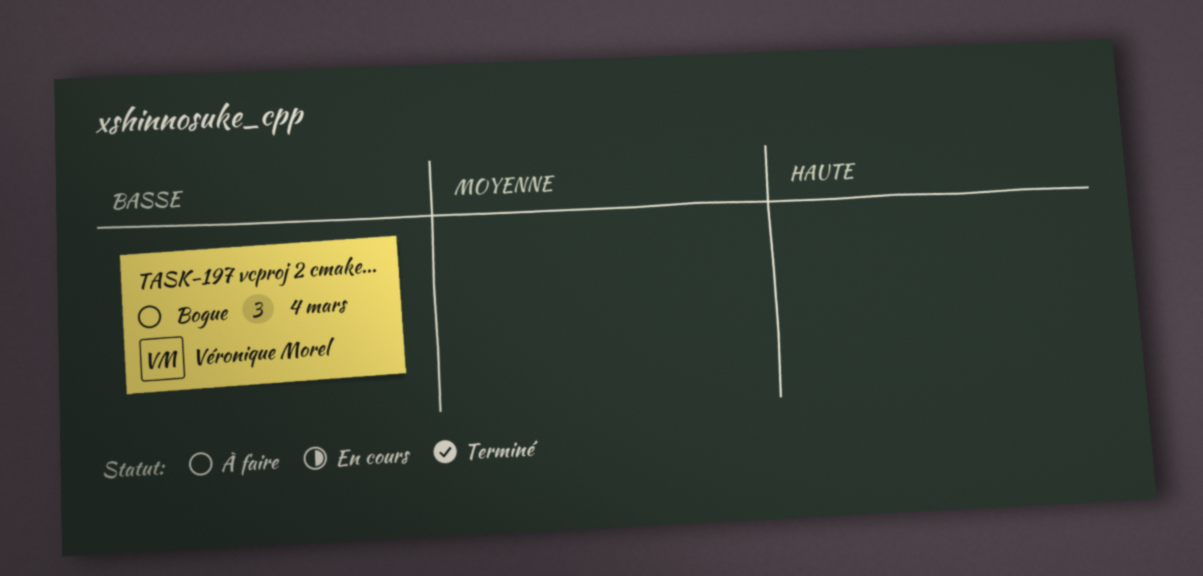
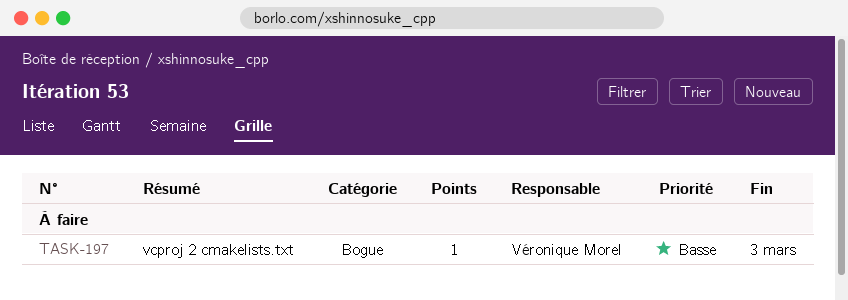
TASK-197, estimate: 3 -> 1
TASK-197, due: Mar 4 -> Mar 3

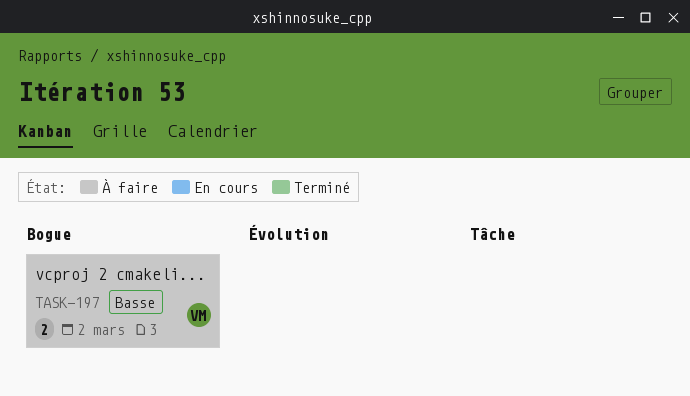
TASK-197, estimate: 1 -> 2
TASK-197, due: Mar 3 -> Mar 2

